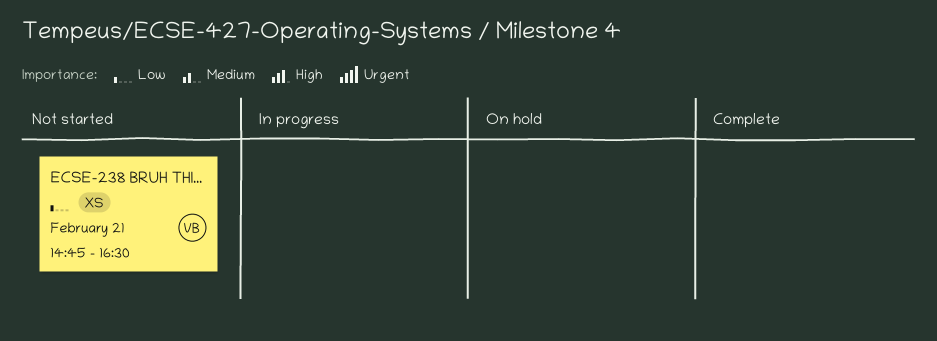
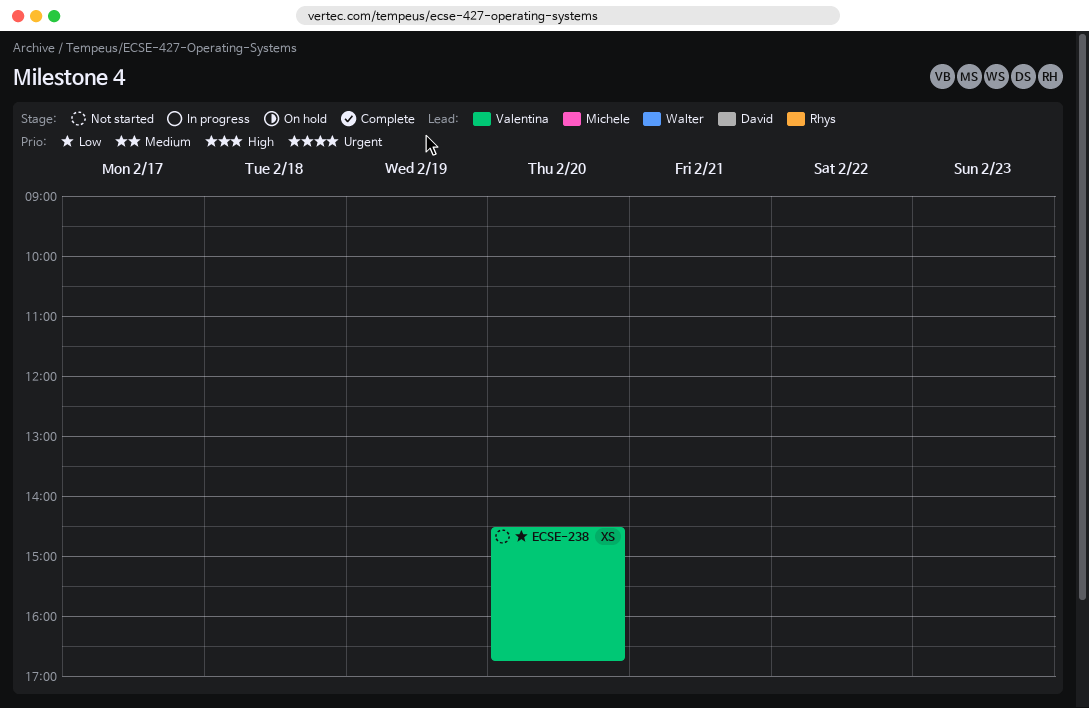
ECSE-238, day: Feb 21 -> Feb 20
ECSE-238, begins: 14:45 -> 14:30
ECSE-238, ends: 16:30 -> 16:45

